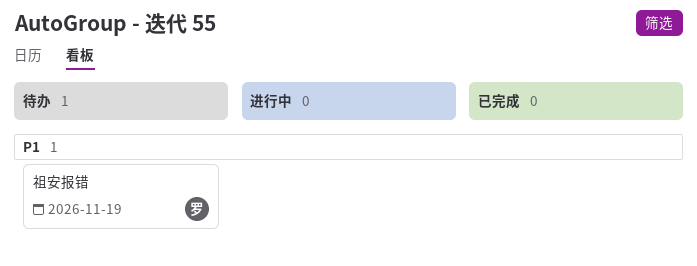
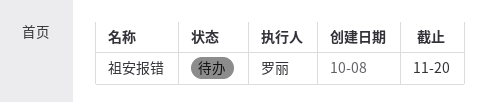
祖安报错, due: Nov 19 -> Nov 20

